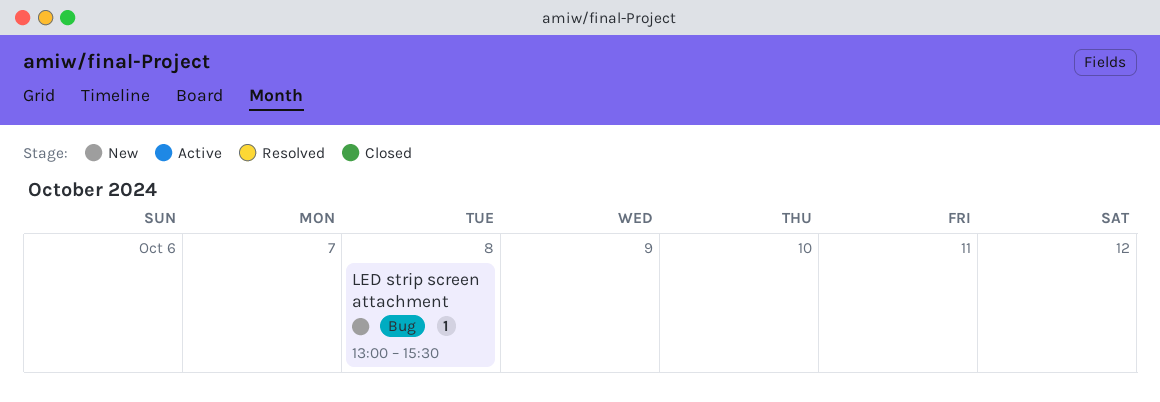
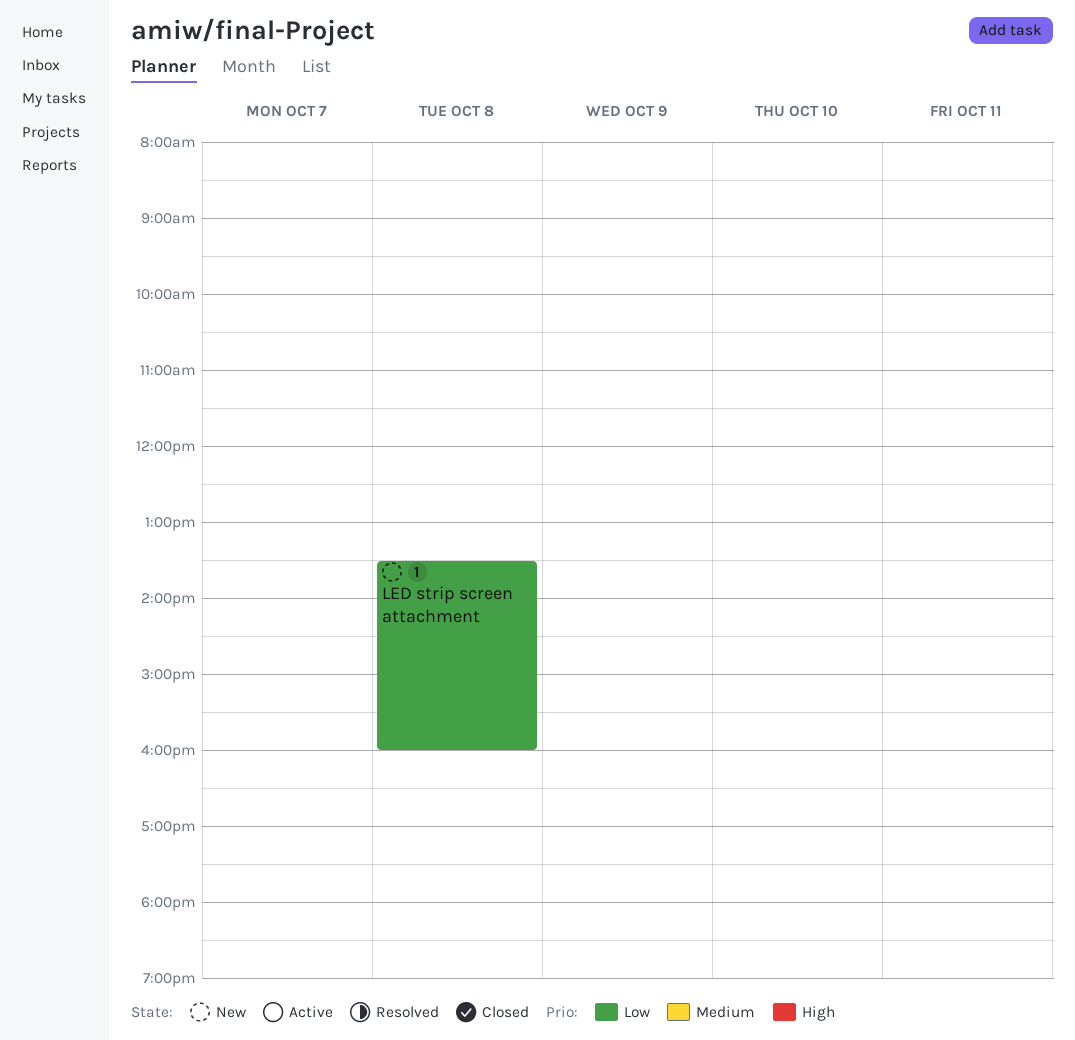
LED strip screen attachment, begins: 13:00 -> 13:30
LED strip screen attachment, ends: 15:30 -> 16:00

